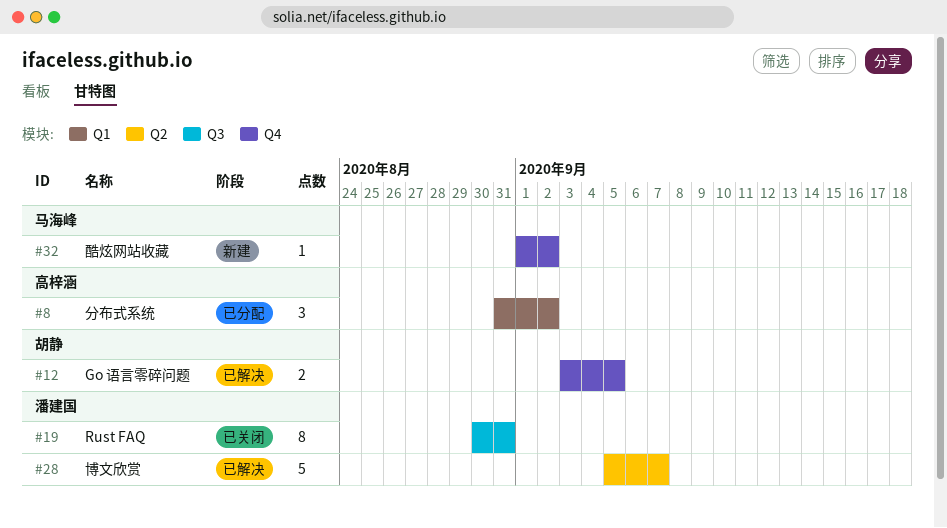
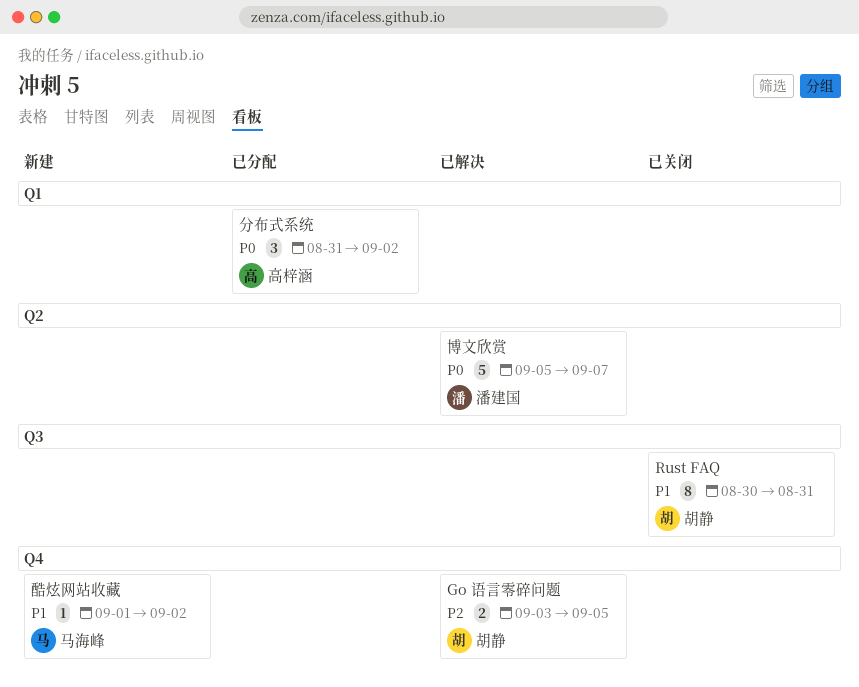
Rust FAQ, owner: 潘建国 -> 胡静

